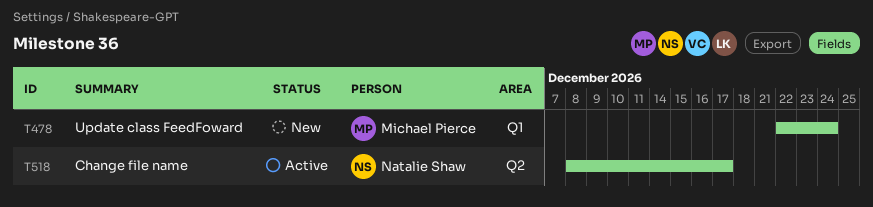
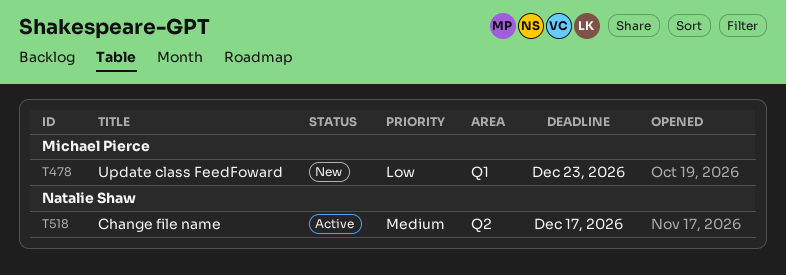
T478, due: Dec 24 -> Dec 23

